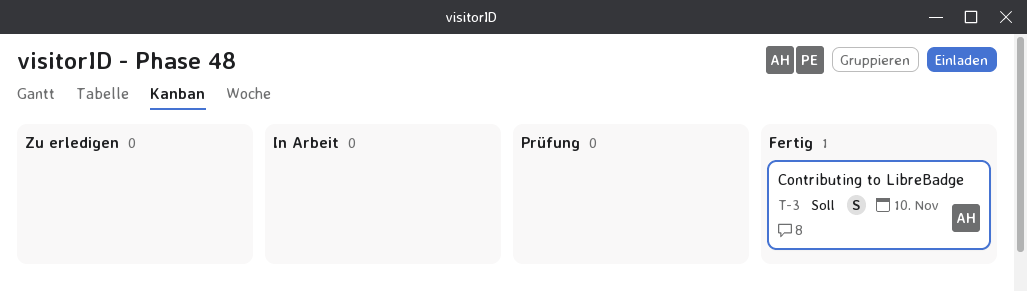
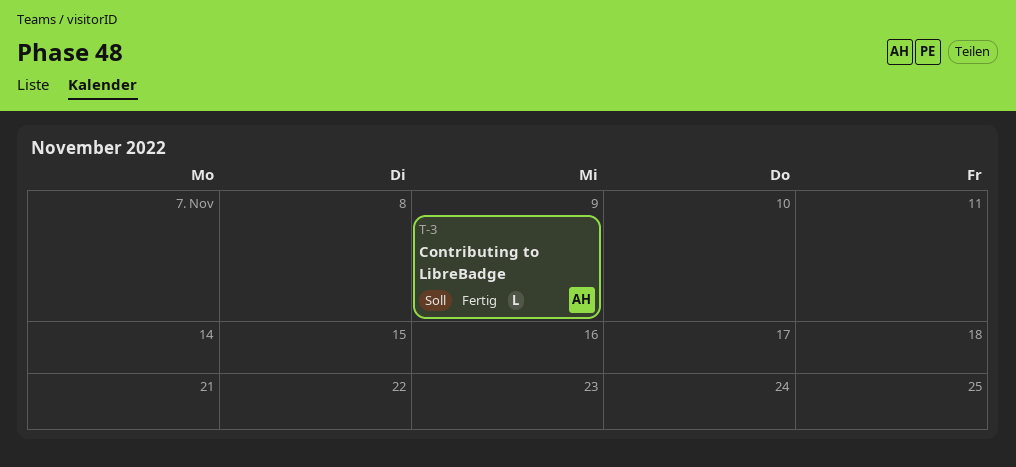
T-3, estimate: S -> L
T-3, due: Nov 10 -> Nov 9

